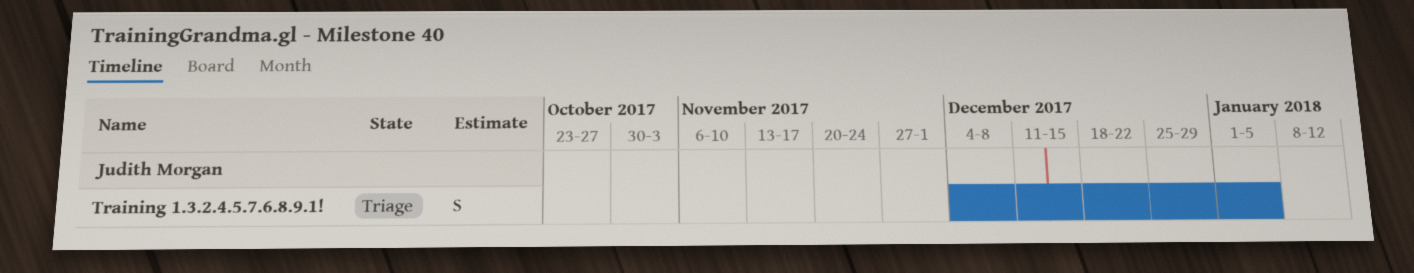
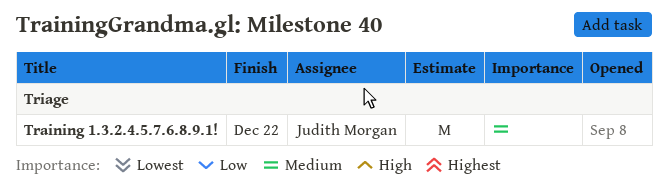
Training 1.3.2.4.5.7.6.8.9.1!, estimate: S -> M
Training 1.3.2.4.5.7.6.8.9.1!, due: Jan 5 -> Dec 22

